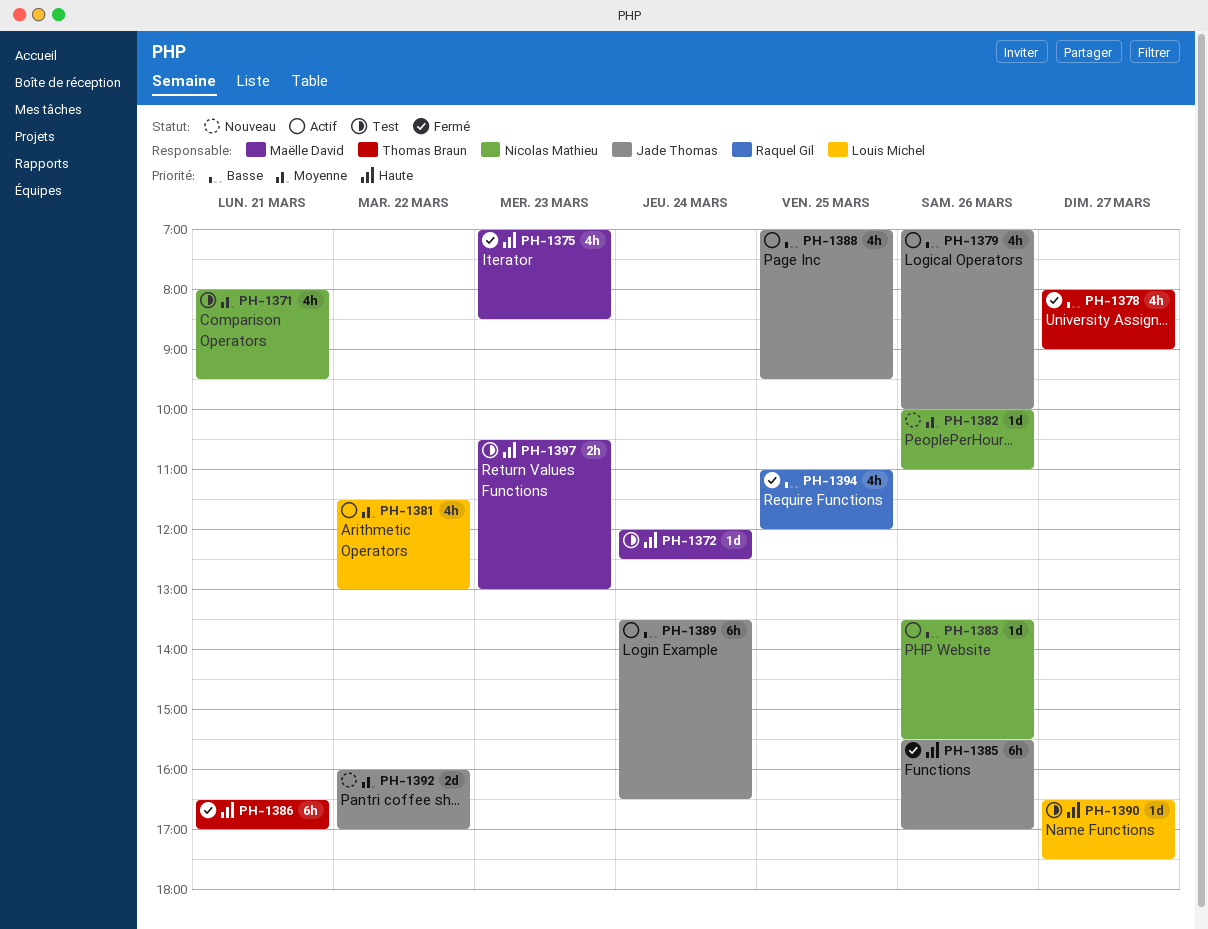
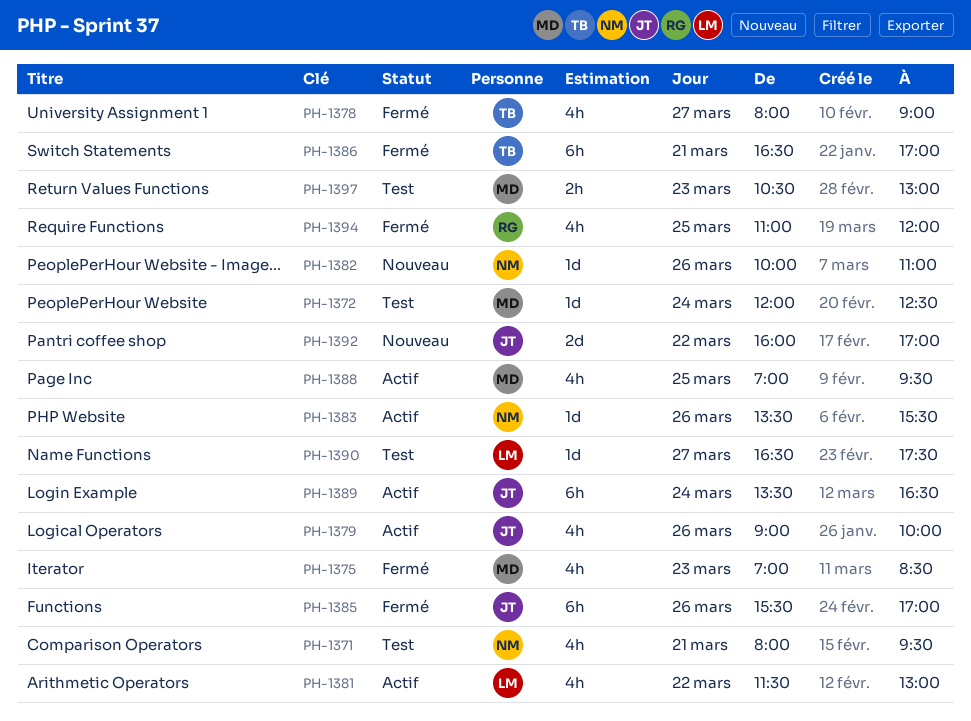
PH-1379, begins: 07:00 -> 09:00
PH-1388, owner: Jade Thomas -> Maëlle David

